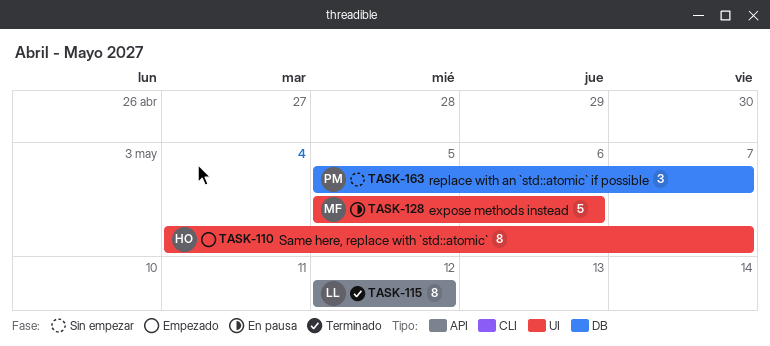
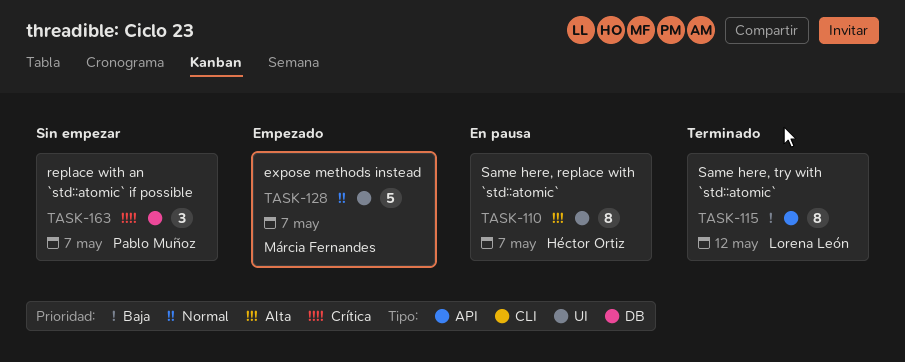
TASK-110, status: Empezado -> En pausa
TASK-128, status: En pausa -> Empezado
TASK-128, due: May 6 -> May 7

